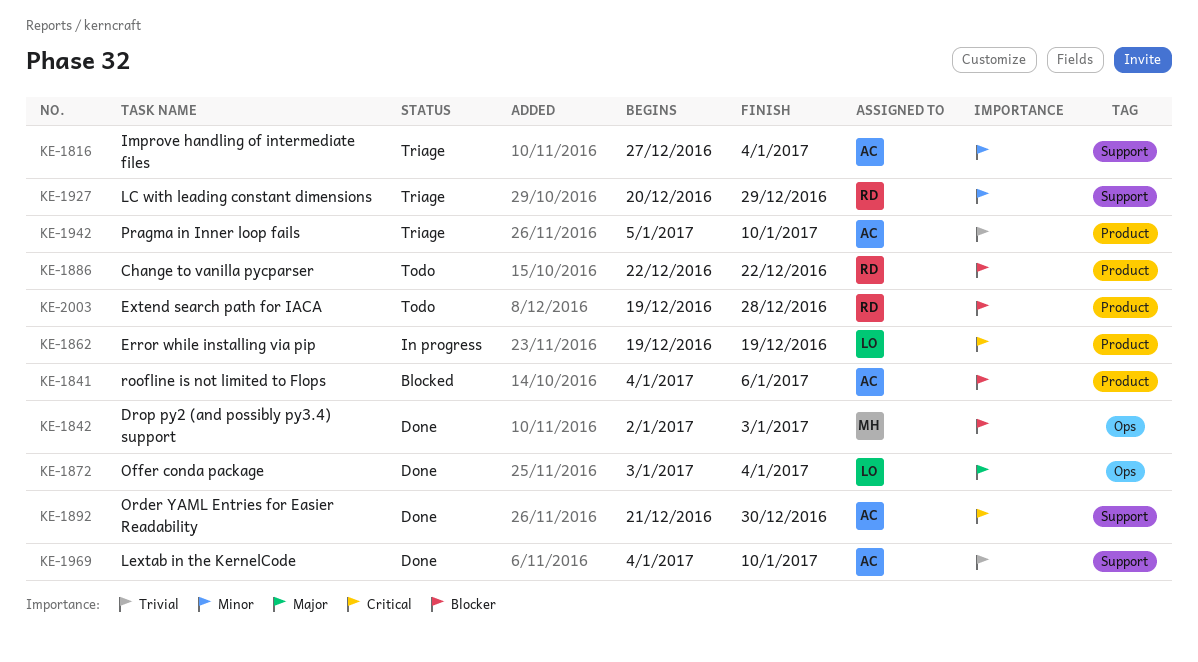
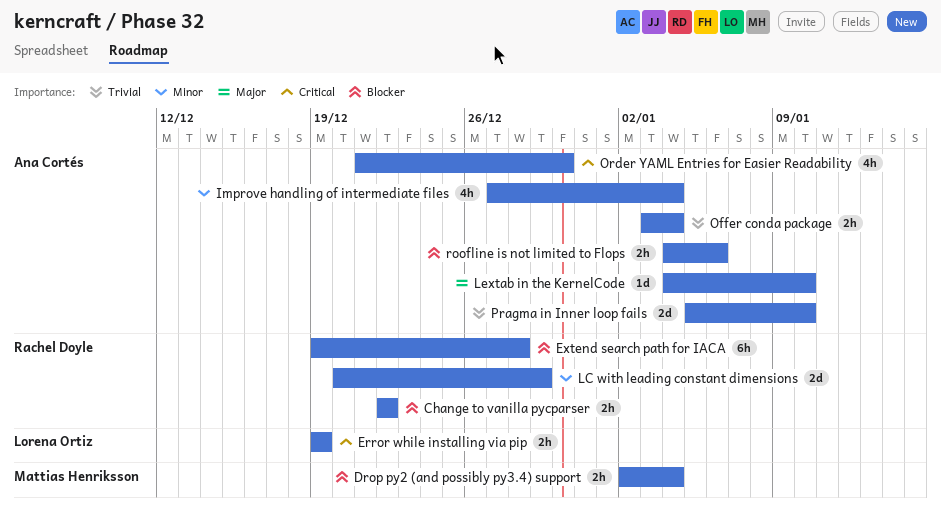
Drop py2 (and possibly py3.4) support, due: Jan 3 -> Jan 4
Lextab in the KernelCode, priority: Trivial -> Major
Offer conda package, owner: Lorena Ortiz -> Ana Cortés
Offer conda package, priority: Major -> Trivial

